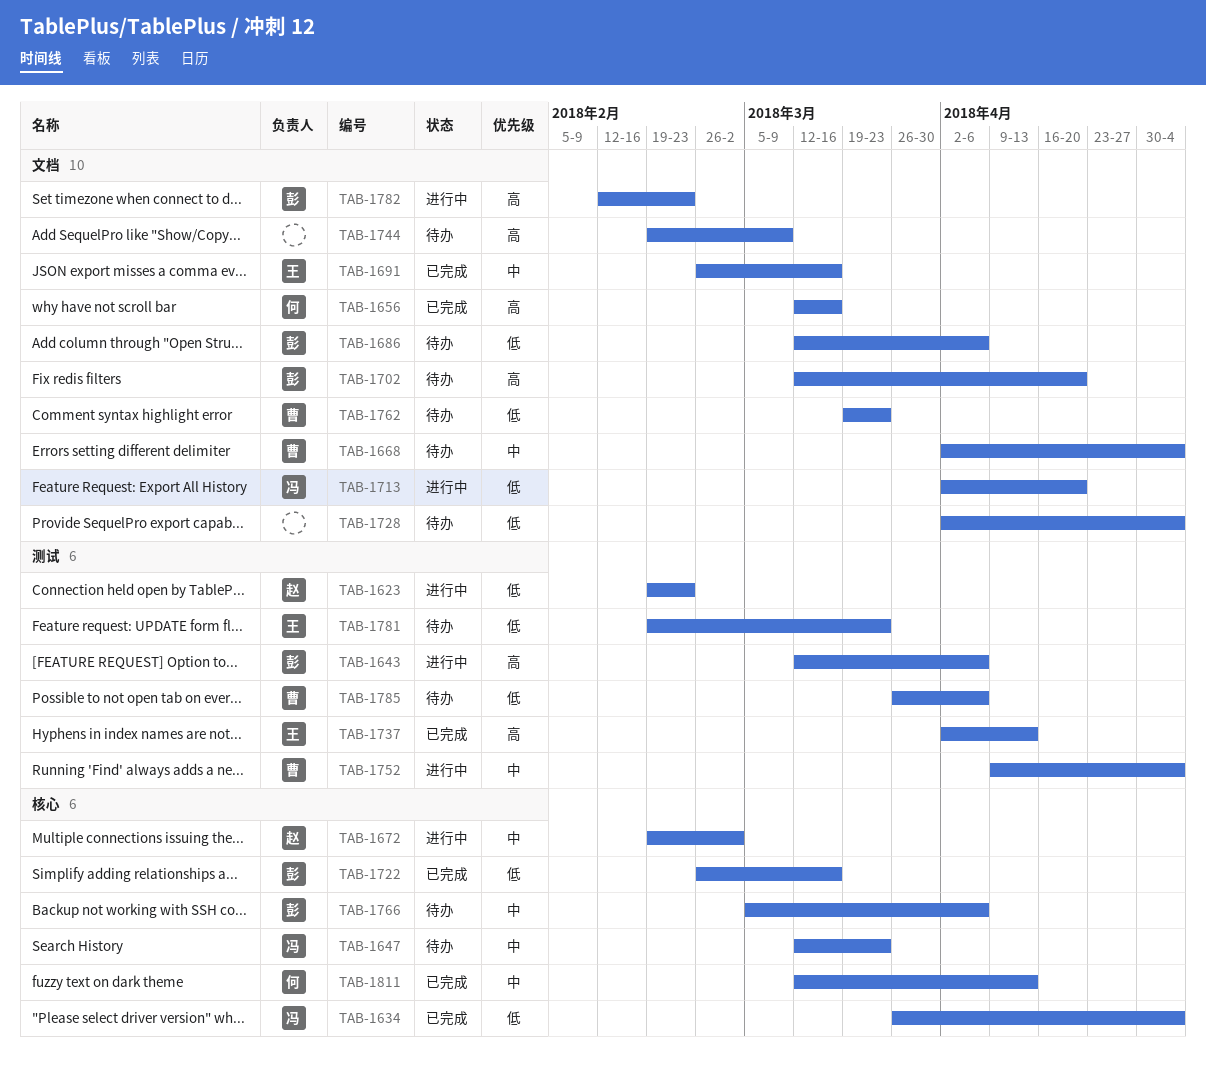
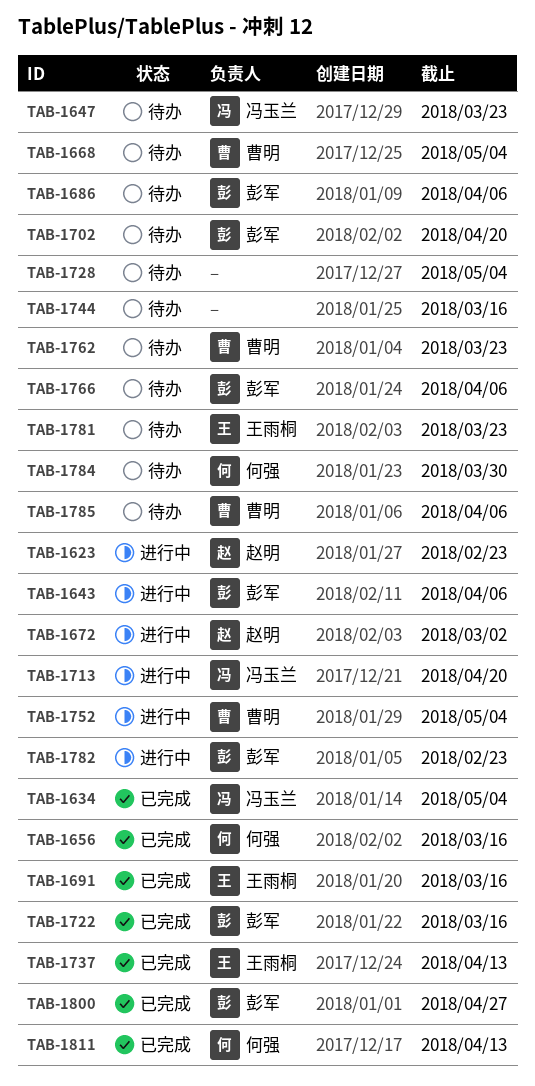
TAB-1744, due: Mar 9 -> Mar 16
TAB-1784: none -> present
TAB-1800: none -> present

